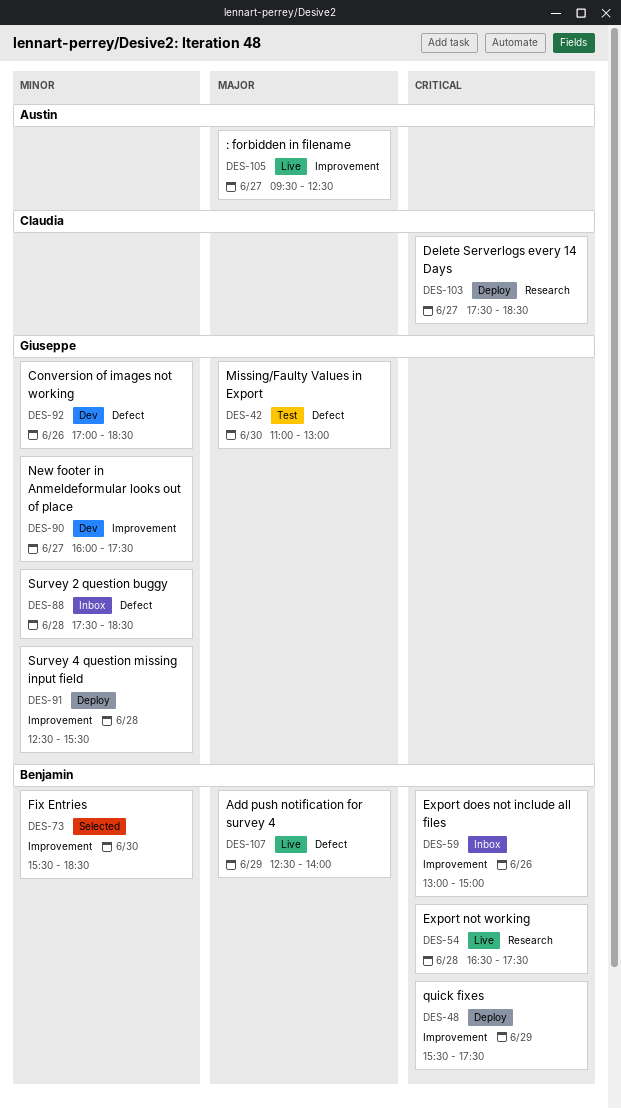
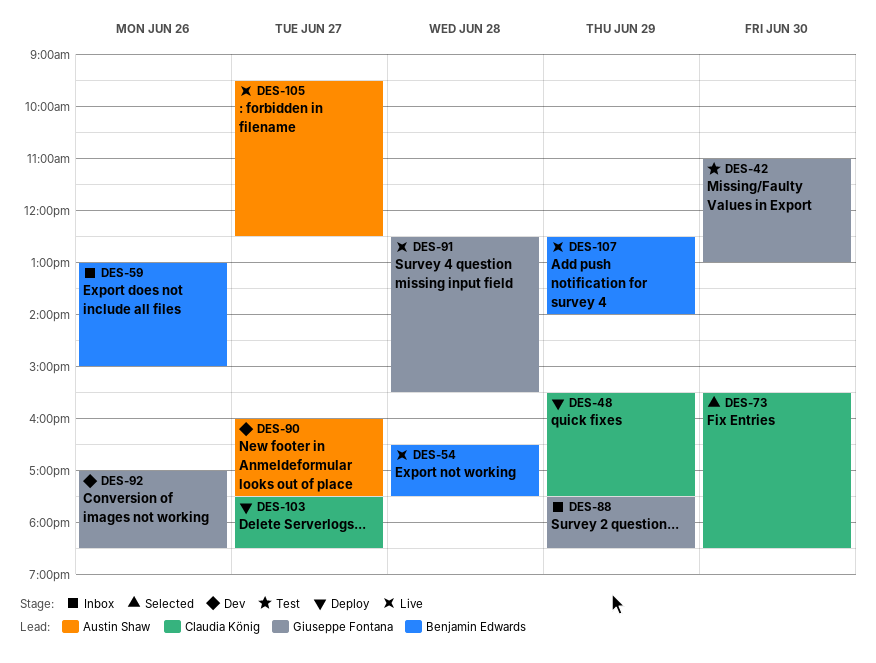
DES-48, owner: Benjamin Edwards -> Claudia König
DES-73, owner: Benjamin Edwards -> Claudia König
DES-88, day: Jun 28 -> Jun 29
DES-90, owner: Giuseppe Fontana -> Austin Shaw
DES-91, status: Deploy -> Live

